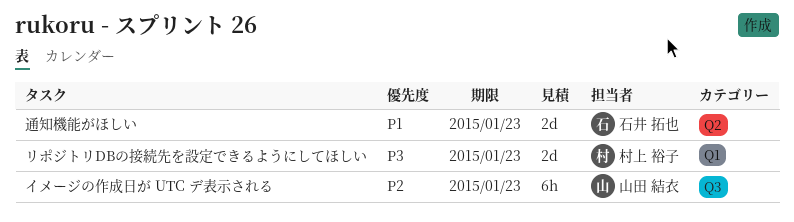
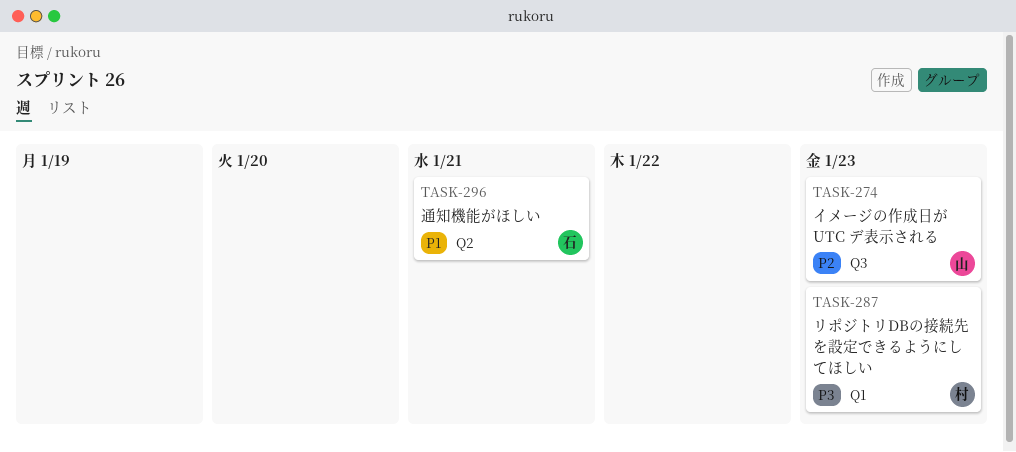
通知機能がほしい, due: Jan 23 -> Jan 21

